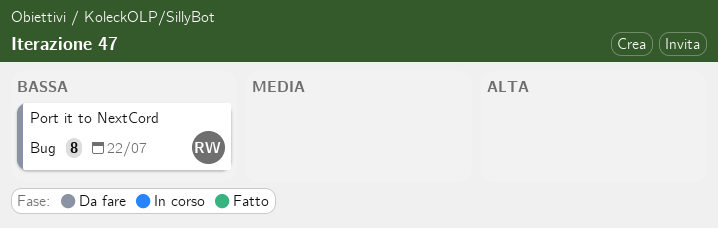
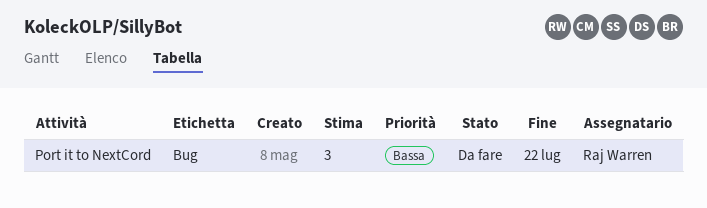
Port it to NextCord, estimate: 8 -> 3

